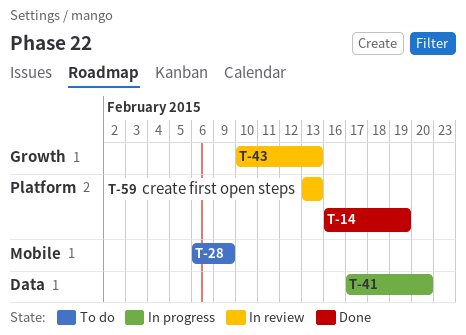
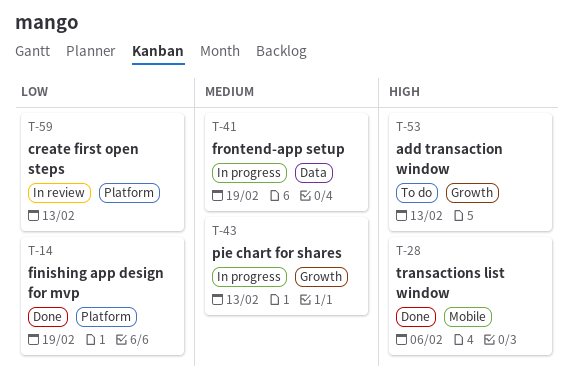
T-28, status: To do -> Done
T-28, due: Feb 9 -> Feb 6
T-41, due: Feb 20 -> Feb 19
T-43, status: In review -> In progress
T-53: none -> present

